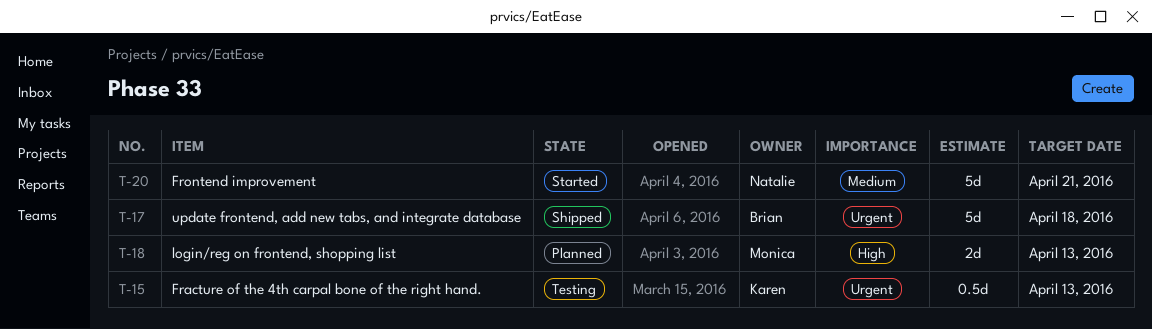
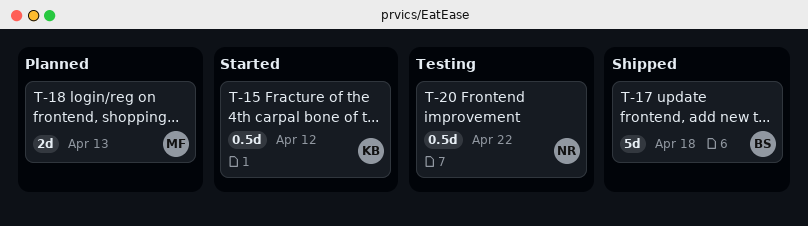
T-15, status: Testing -> Started
T-15, due: Apr 13 -> Apr 12
T-20, status: Started -> Testing
T-20, estimate: 5d -> 0.5d
T-20, due: Apr 21 -> Apr 22

